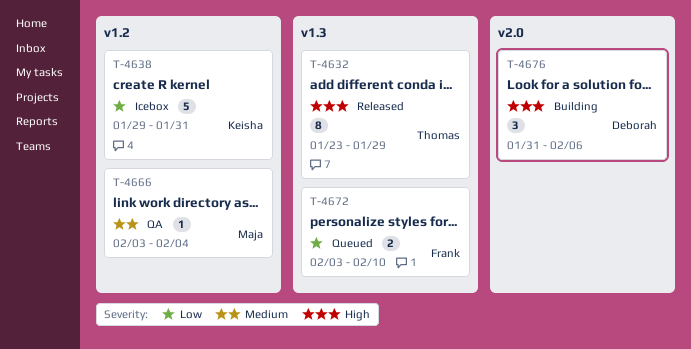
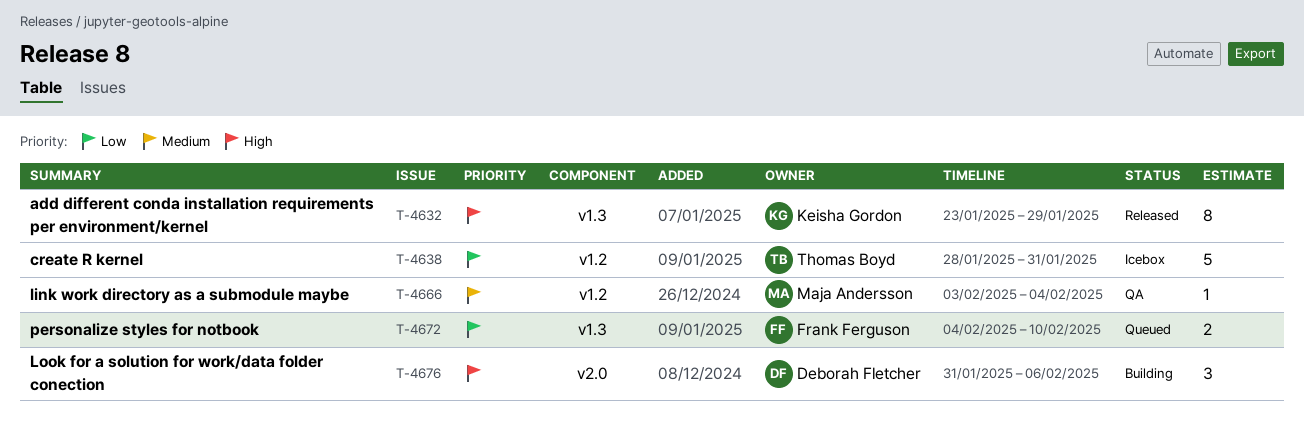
T-4632, owner: Thomas Boyd -> Keisha Gordon
T-4638, owner: Keisha Gordon -> Thomas Boyd
T-4638, start: Jan 29 -> Jan 28
T-4672, start: Feb 3 -> Feb 4

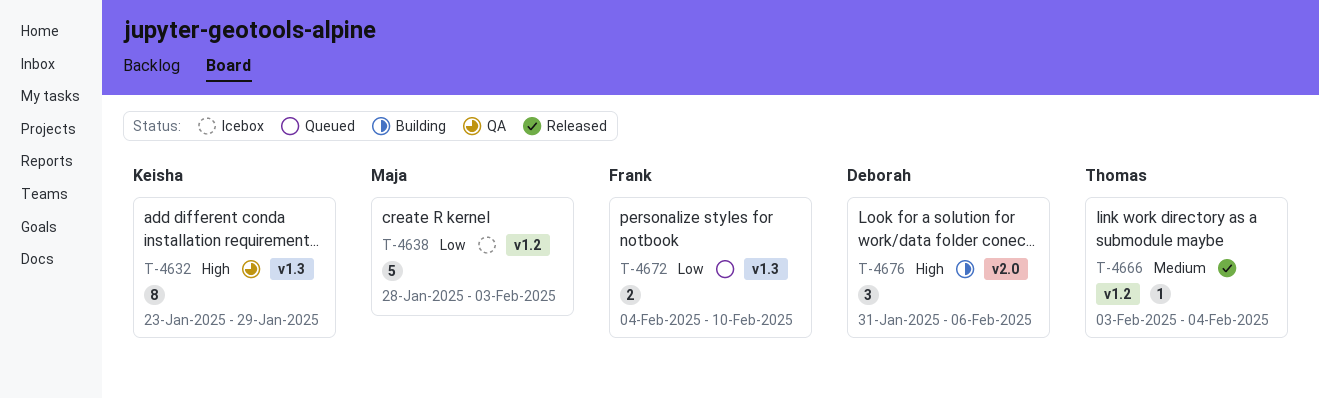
T-4632, status: Released -> QA
T-4638, owner: Thomas Boyd -> Maja Andersson
T-4638, due: Jan 31 -> Feb 3
T-4666, status: QA -> Released
T-4666, owner: Maja Andersson -> Thomas Boyd

